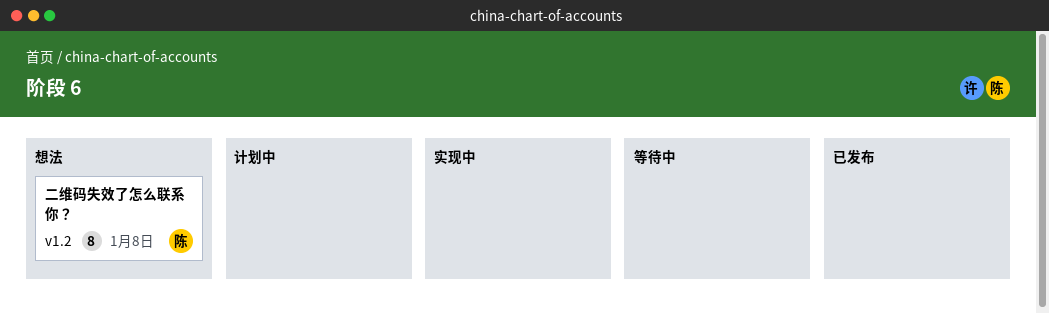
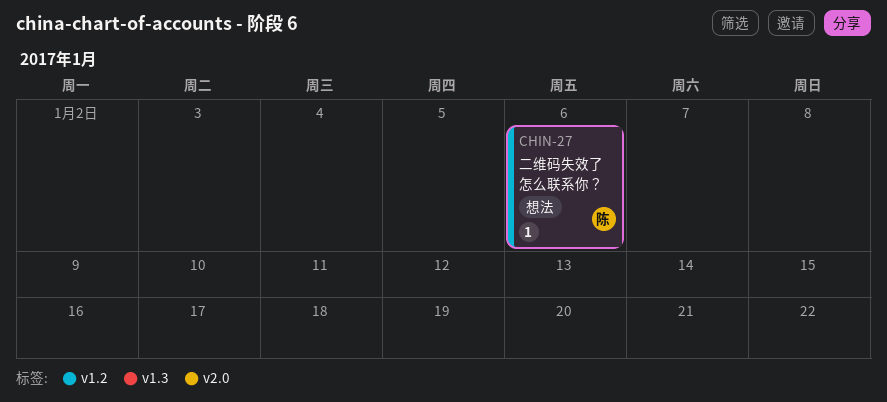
二维码失效了怎么联系你？, estimate: 8 -> 1
二维码失效了怎么联系你？, due: Jan 8 -> Jan 6

